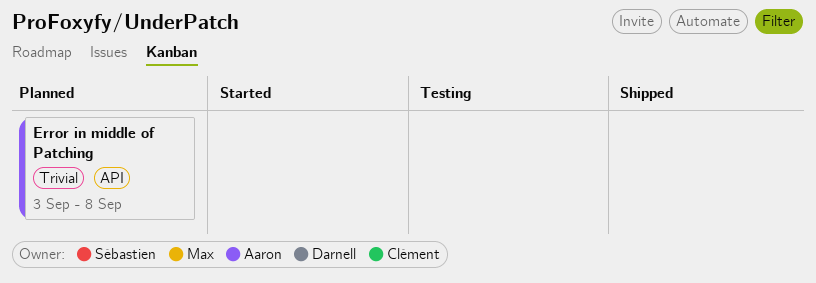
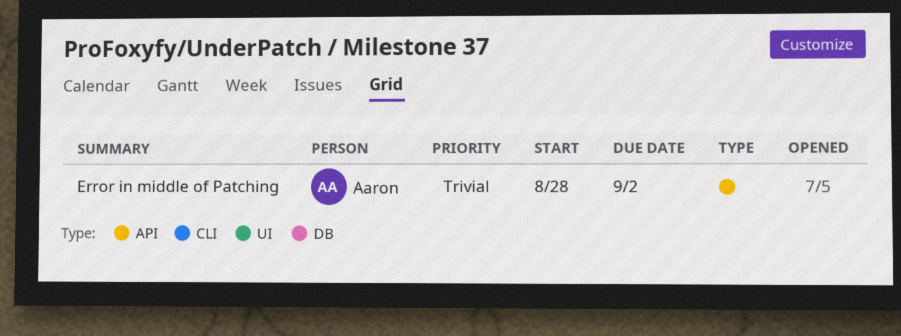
Error in middle of Patching, start: Sep 3 -> Aug 28
Error in middle of Patching, due: Sep 8 -> Sep 2

